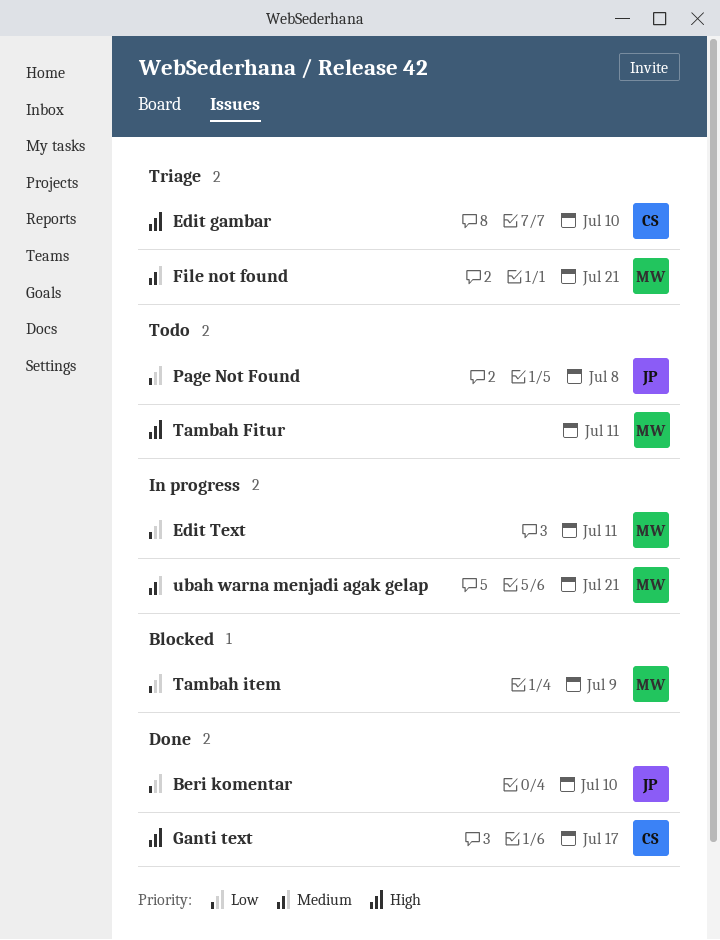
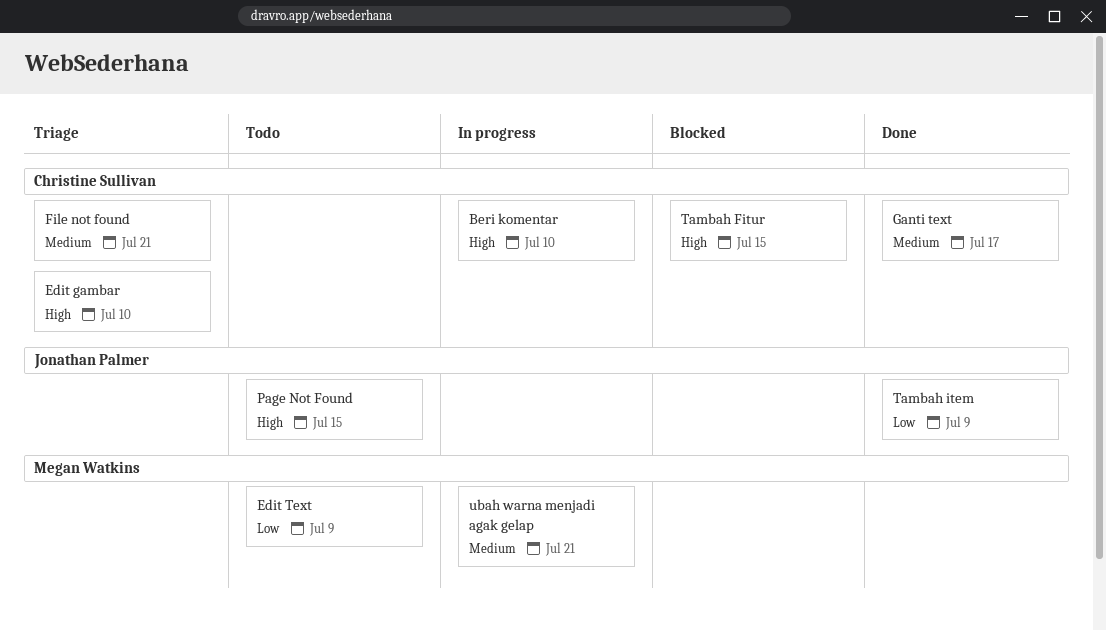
Beri komentar, status: Done -> In progress
Beri komentar, owner: Jonathan Palmer -> Christine Sullivan
Beri komentar, priority: Low -> High
Edit Text, status: In progress -> Todo
Edit Text, due: Jul 11 -> Jul 9
File not found, owner: Megan Watkins -> Christine Sullivan
Ganti text, priority: High -> Medium
Page Not Found, priority: Low -> High
Page Not Found, due: Jul 8 -> Jul 15
Tambah Fitur, status: Todo -> Blocked
Tambah Fitur, owner: Megan Watkins -> Christine Sullivan
Tambah Fitur, due: Jul 11 -> Jul 15
Tambah item, status: Blocked -> Done
Tambah item, owner: Megan Watkins -> Jonathan Palmer

